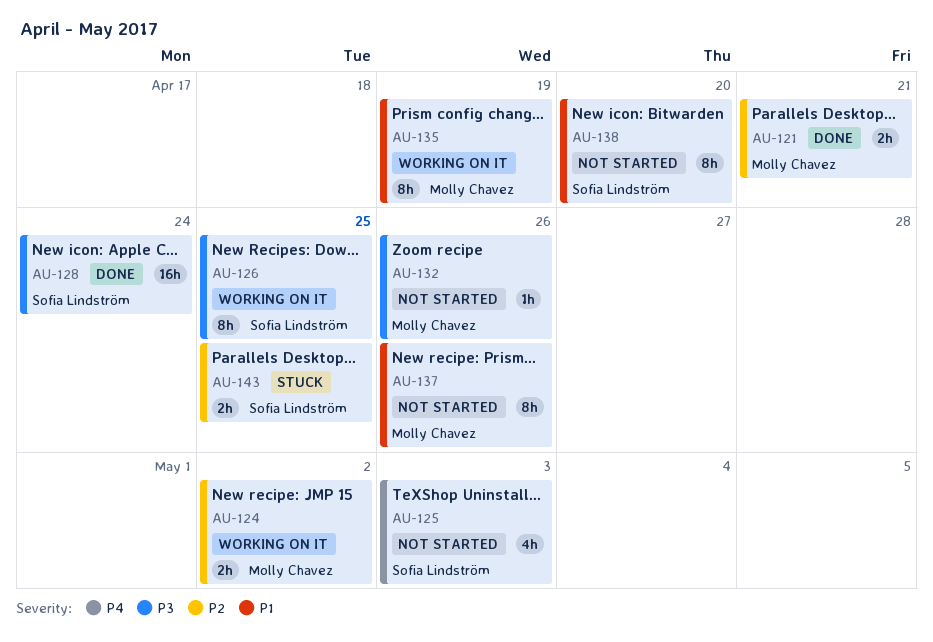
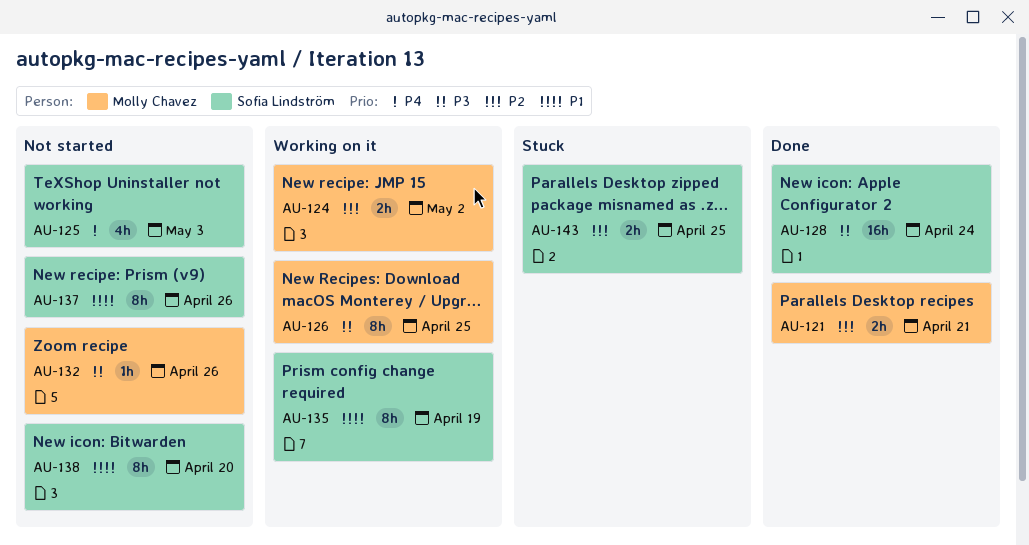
AU-126, owner: Sofia Lindström -> Molly Chavez
AU-135, owner: Molly Chavez -> Sofia Lindström
AU-137, owner: Molly Chavez -> Sofia Lindström

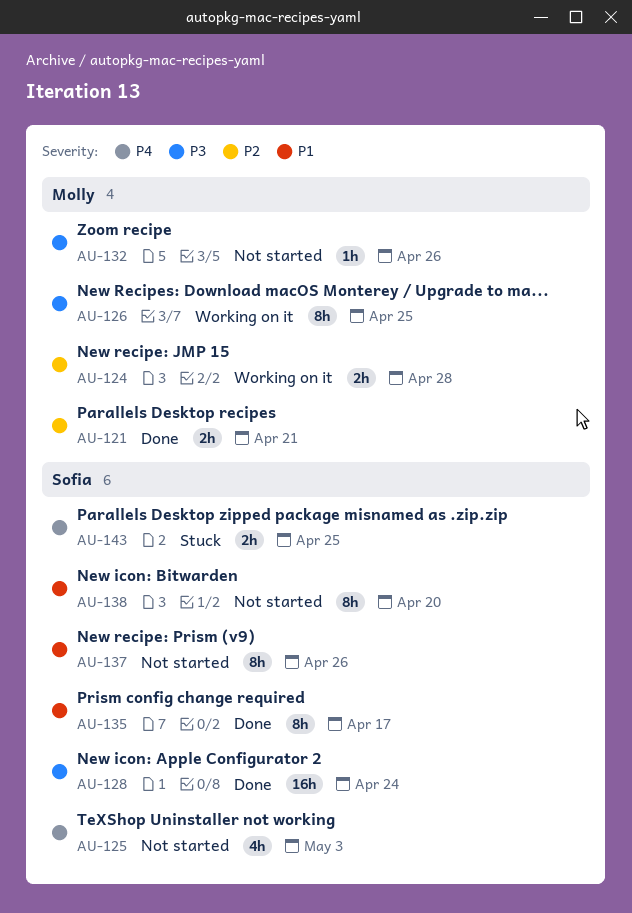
AU-124, due: May 2 -> Apr 28
AU-135, status: Working on it -> Done
AU-135, due: Apr 19 -> Apr 17
AU-143, priority: P2 -> P4

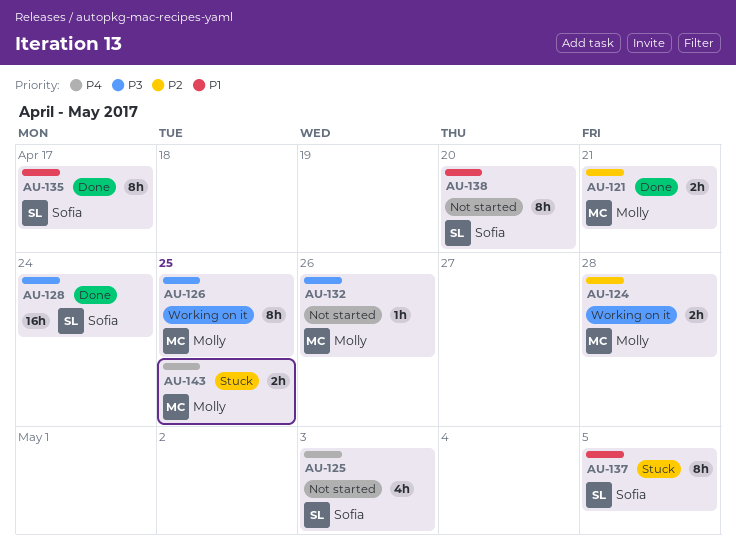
AU-137, status: Not started -> Stuck
AU-137, due: Apr 26 -> May 5
AU-143, owner: Sofia -> Molly

